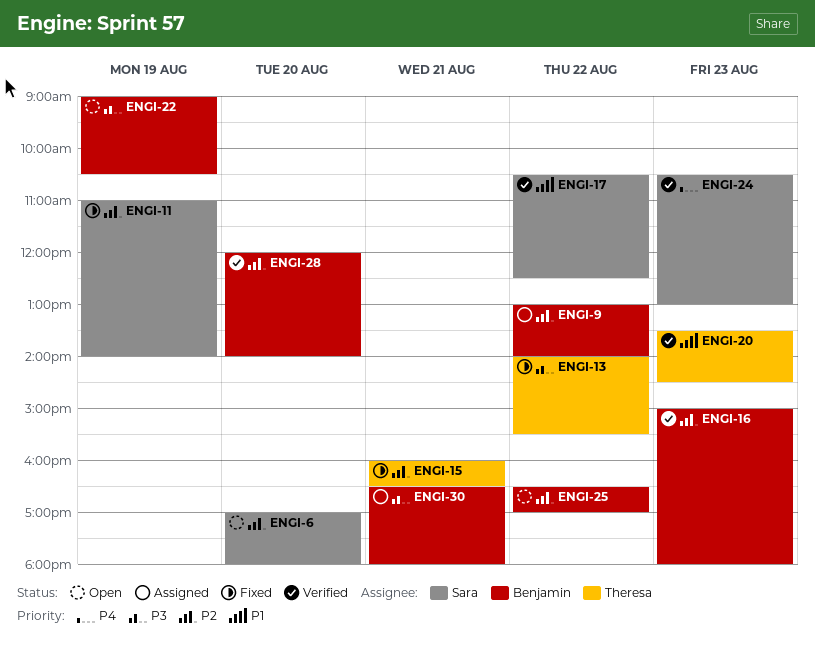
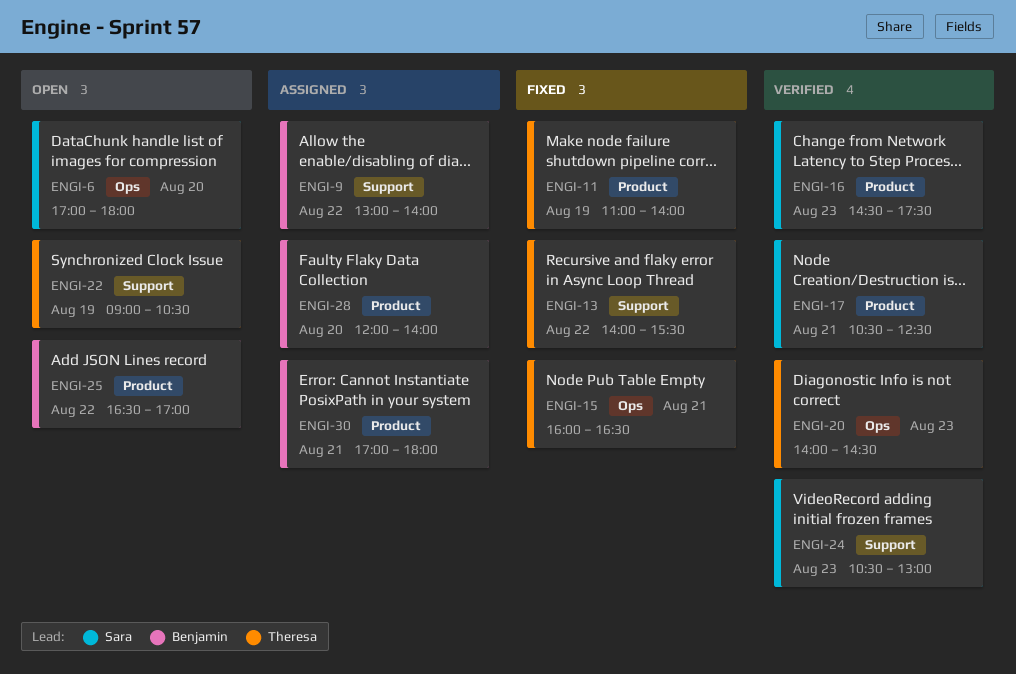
ENGI-11, owner: Sara -> Theresa
ENGI-16, owner: Benjamin -> Sara
ENGI-16, begins: 15:00 -> 14:30
ENGI-16, ends: 18:00 -> 17:30
ENGI-17, day: Aug 22 -> Aug 21
ENGI-20, begins: 13:30 -> 14:00
ENGI-22, owner: Benjamin -> Theresa
ENGI-28, status: Verified -> Assigned
ENGI-30, begins: 16:30 -> 17:00

